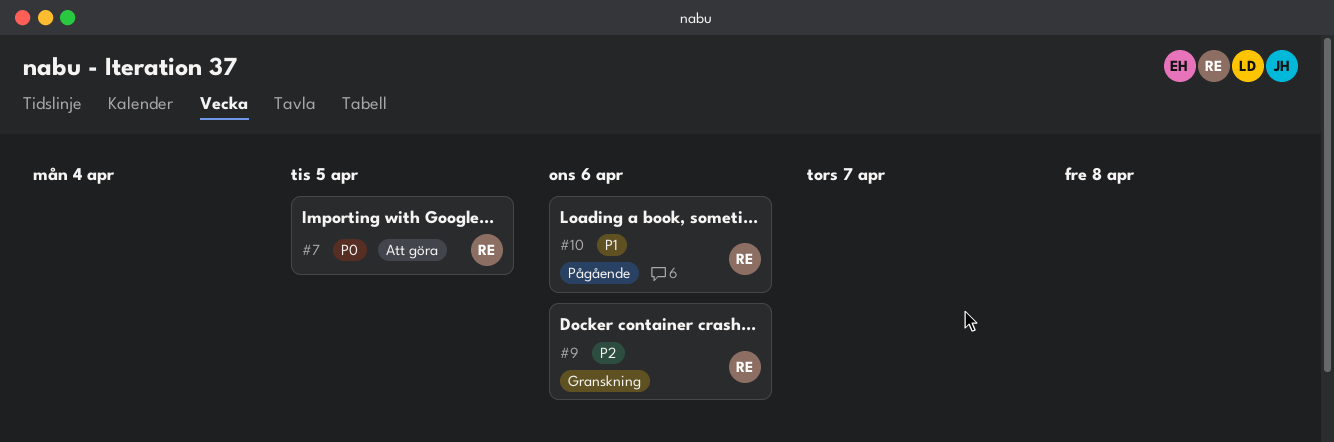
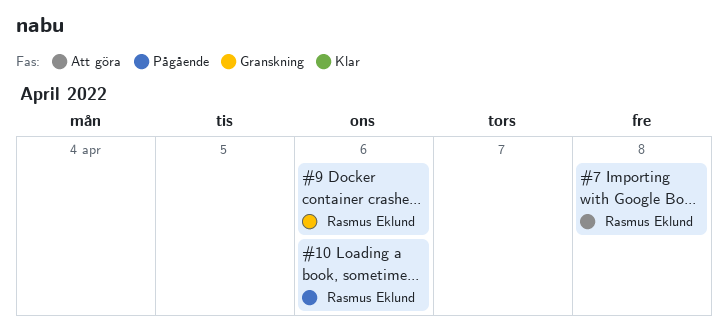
#7, due: Apr 5 -> Apr 8

